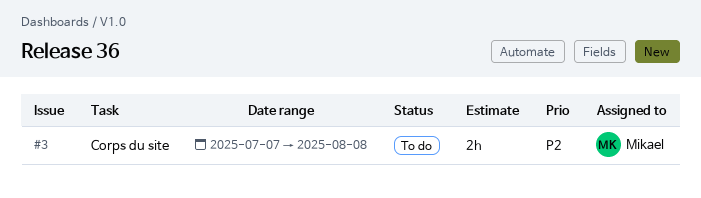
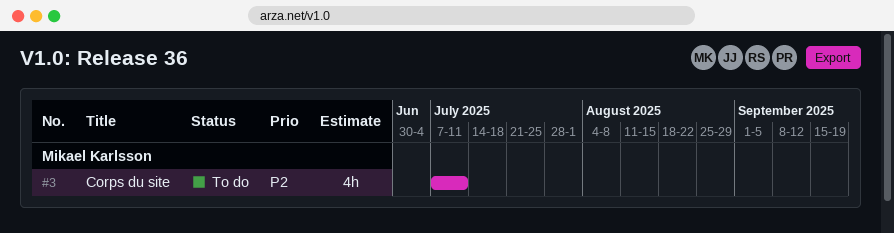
#3, estimate: 2h -> 4h
#3, due: Aug 8 -> Jul 11

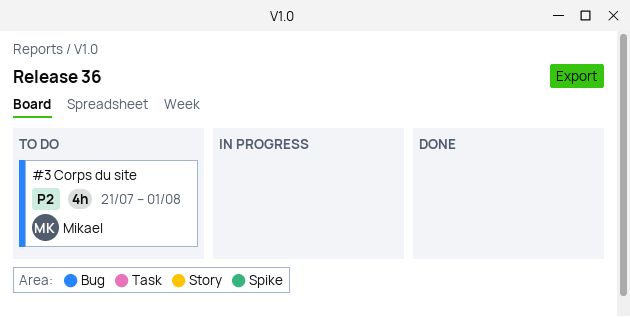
#3, start: Jul 7 -> Jul 21
#3, due: Jul 11 -> Aug 1

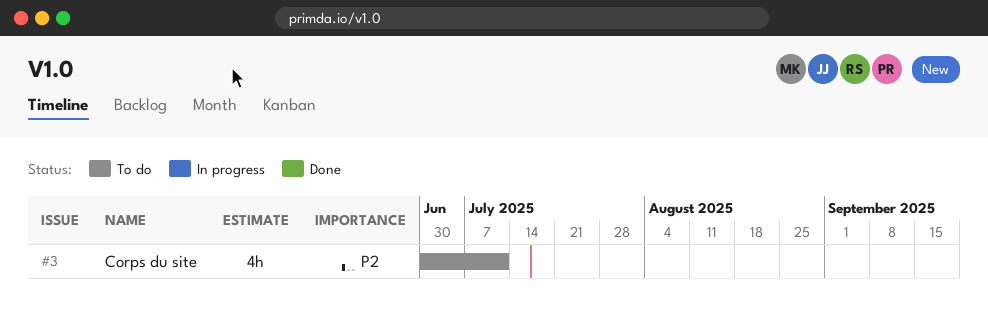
#3, start: Jul 21 -> Jun 30
#3, due: Aug 1 -> Jul 11

